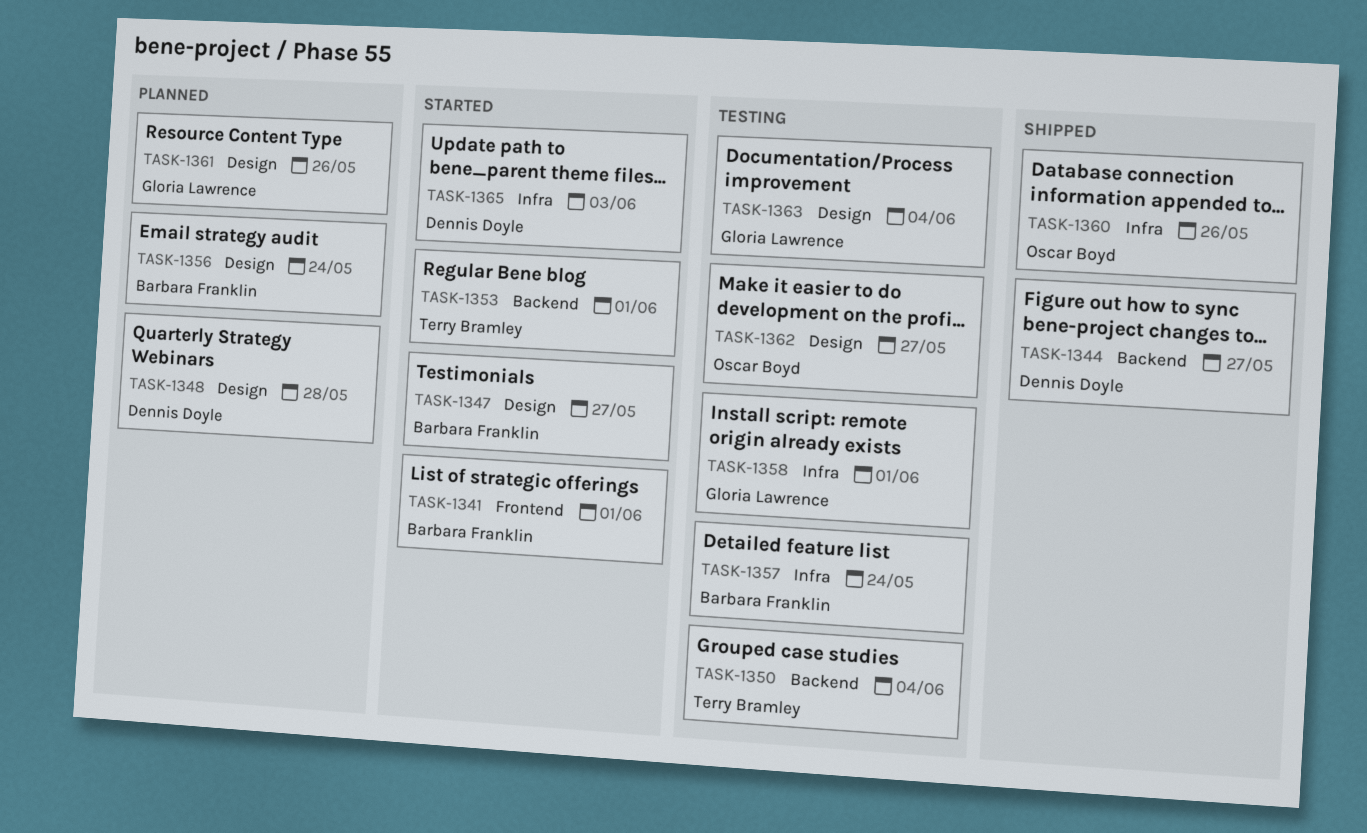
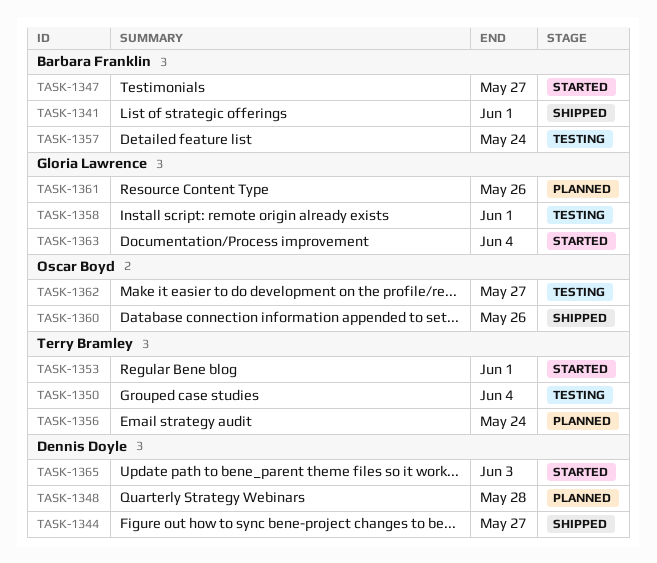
TASK-1341, status: Started -> Shipped
TASK-1356, owner: Barbara Franklin -> Terry Bramley
TASK-1363, status: Testing -> Started

